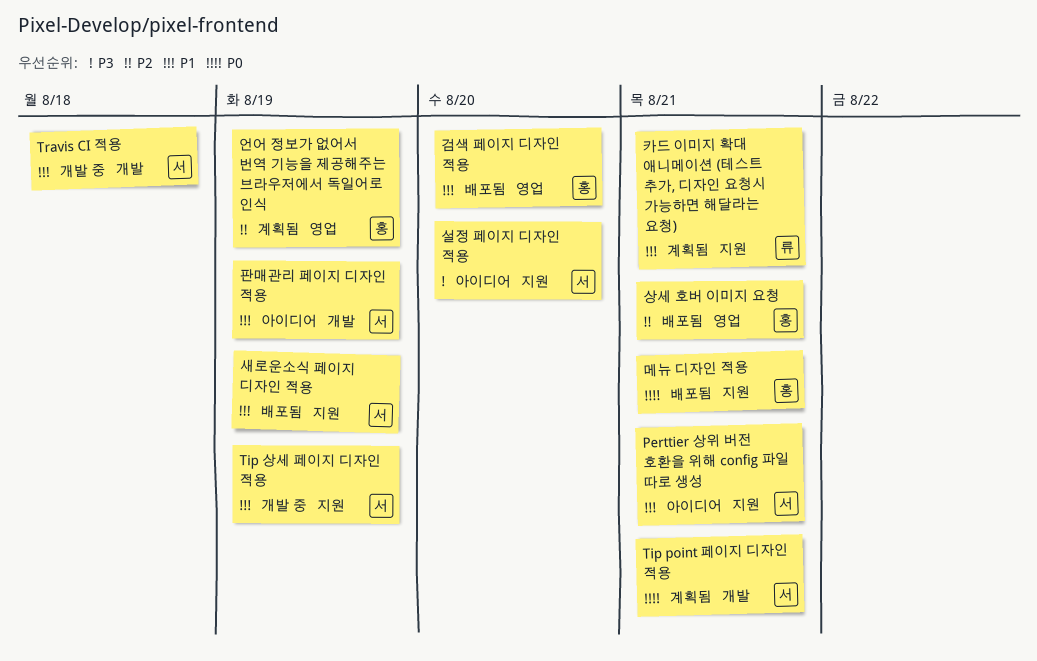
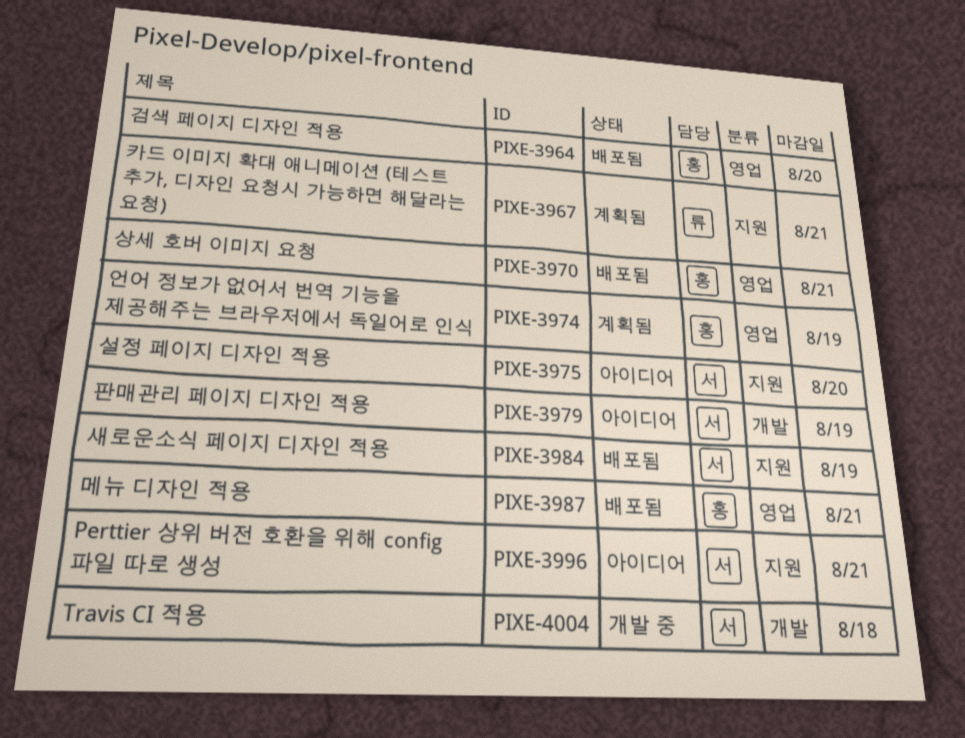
Tip point 페이지 디자인 적용: present -> none
Tip 상세 페이지 디자인 적용: present -> none
메뉴 디자인 적용, label: 지원 -> 영업

